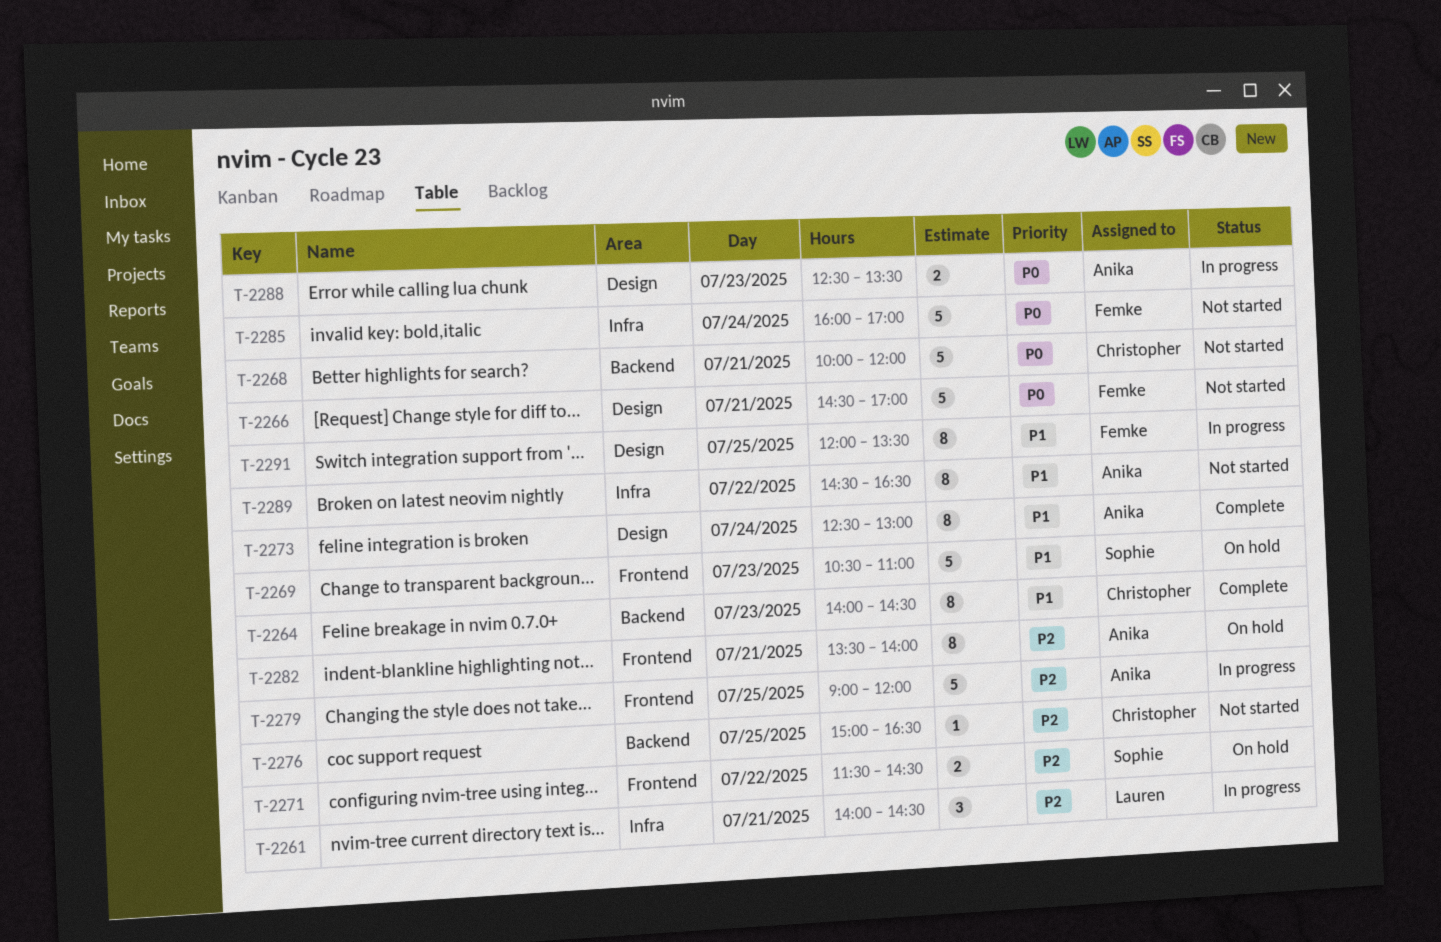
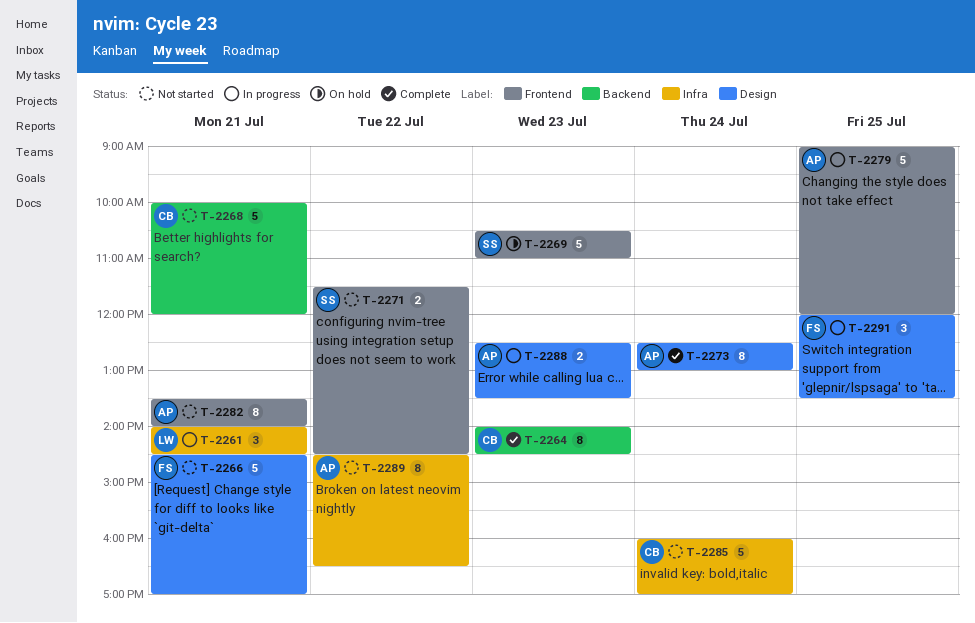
T-2271, status: On hold -> Not started
T-2276: present -> none
T-2282, status: On hold -> Not started
T-2285, owner: Femke -> Christopher
T-2291, estimate: 8 -> 3

